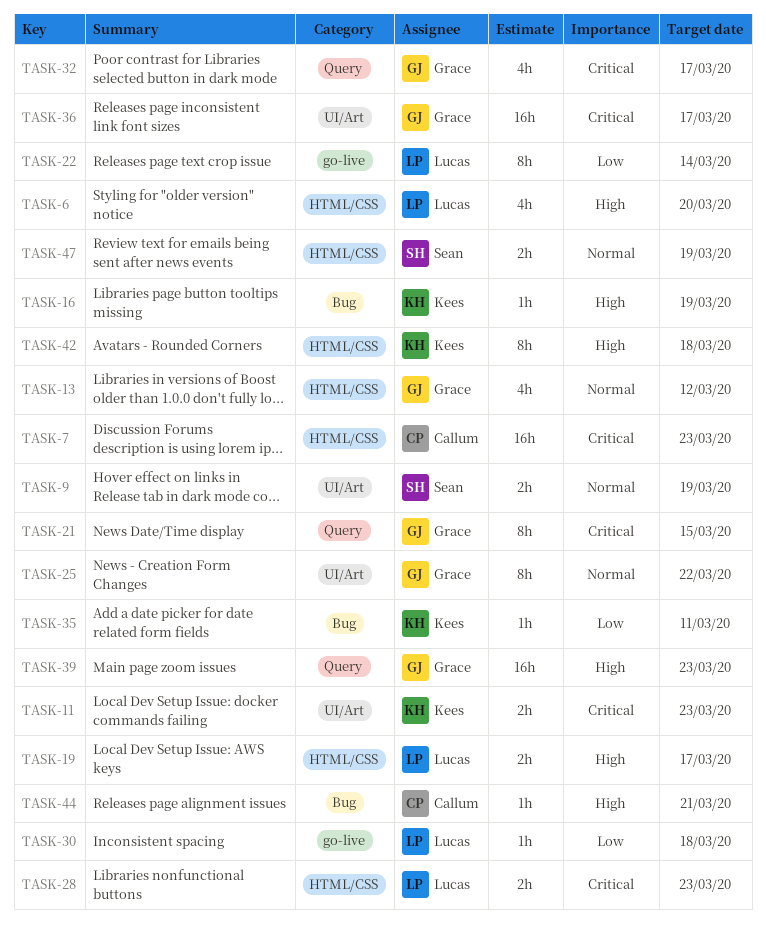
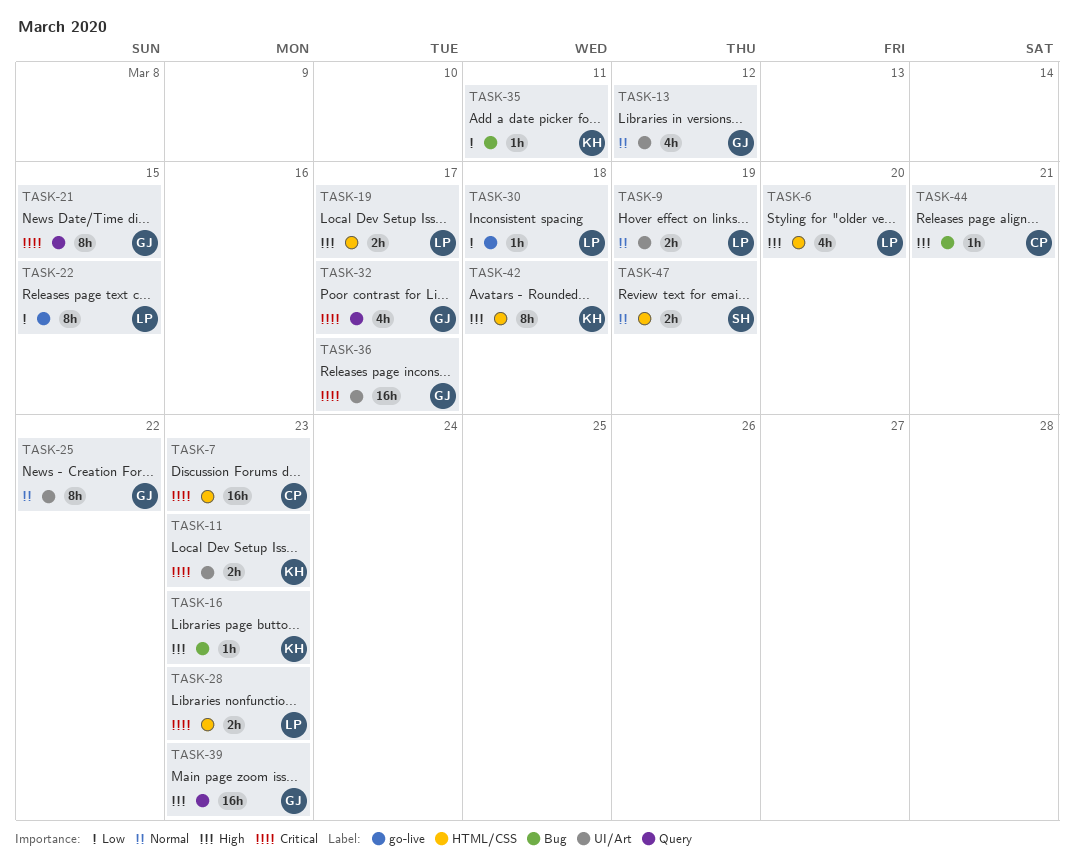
TASK-9, owner: Sean -> Lucas
TASK-13, label: HTML/CSS -> UI/Art
TASK-16, due: Mar 19 -> Mar 23
TASK-22, due: Mar 14 -> Mar 15

